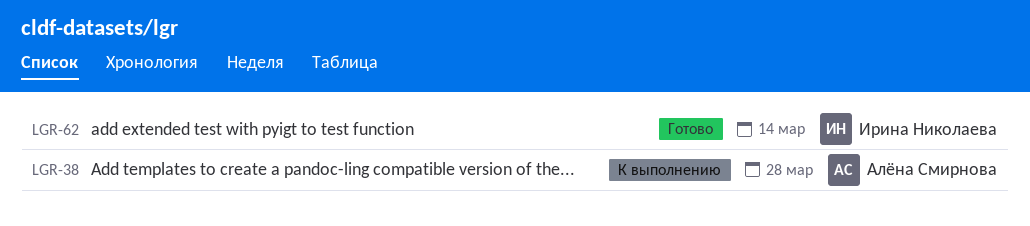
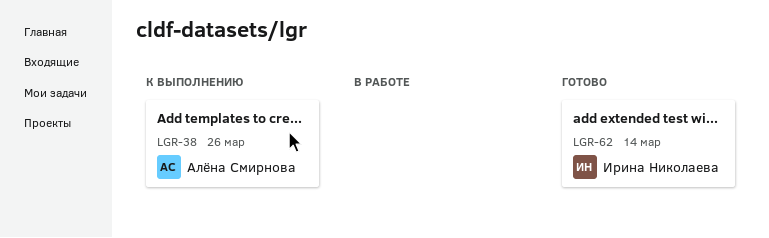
LGR-38, due: Mar 28 -> Mar 26

